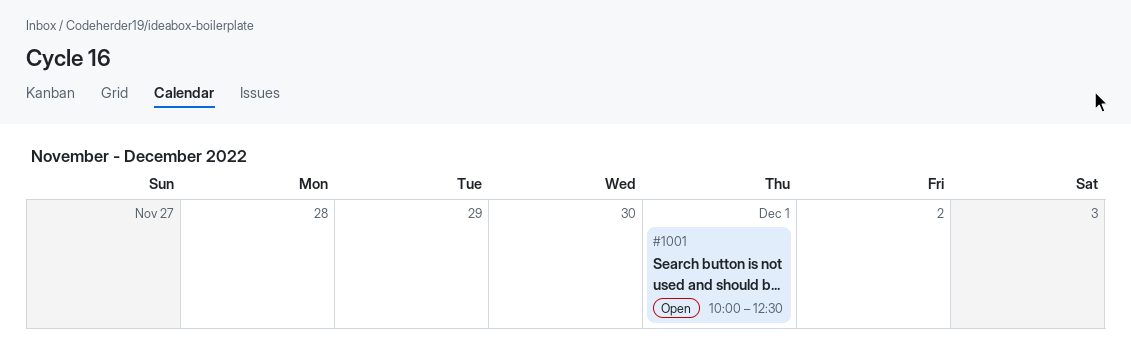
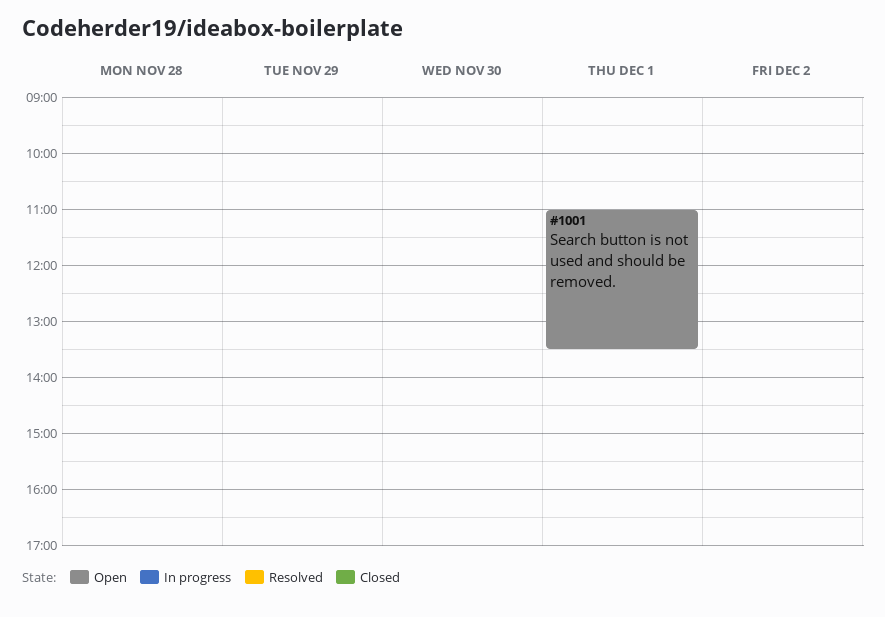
#1001, begins: 10:00 -> 11:00
#1001, ends: 12:30 -> 13:30

